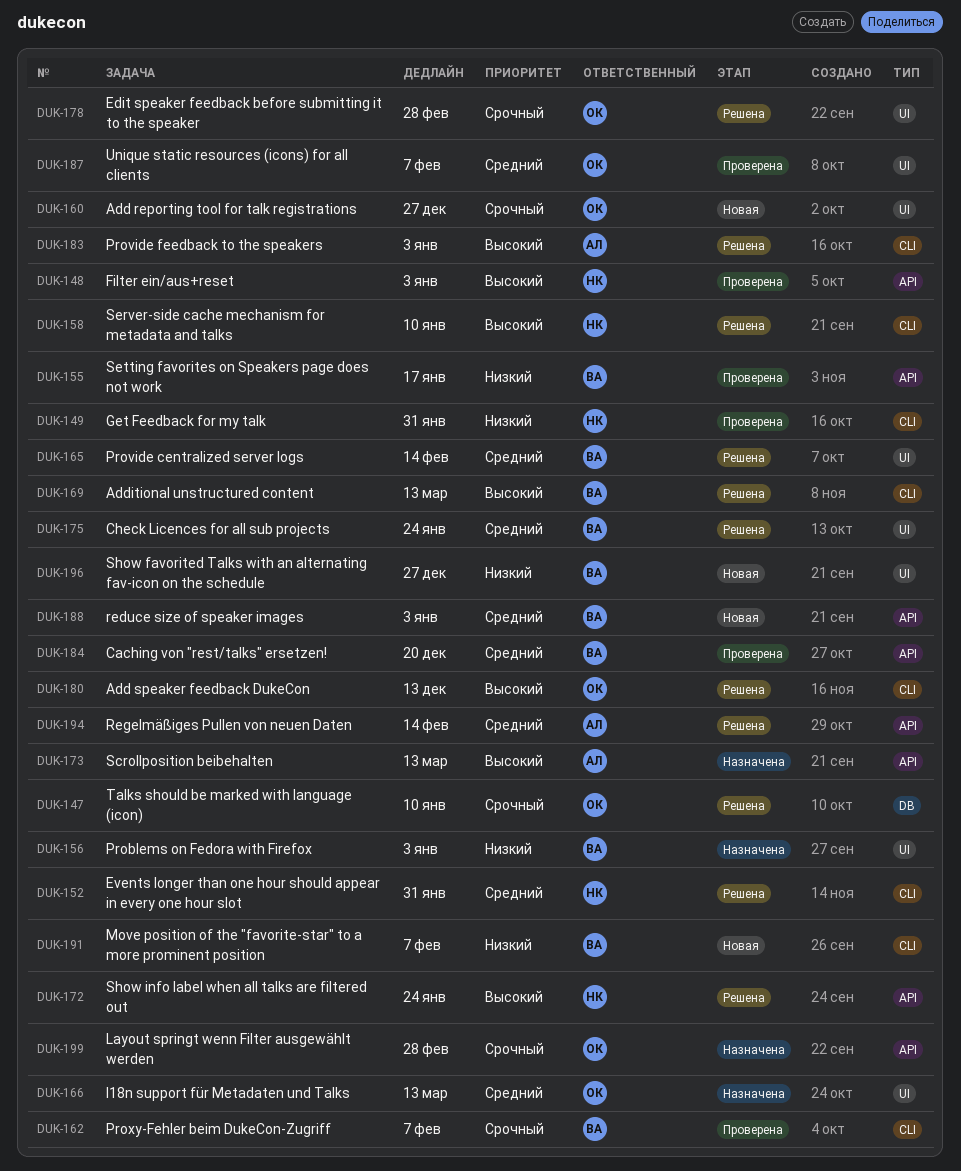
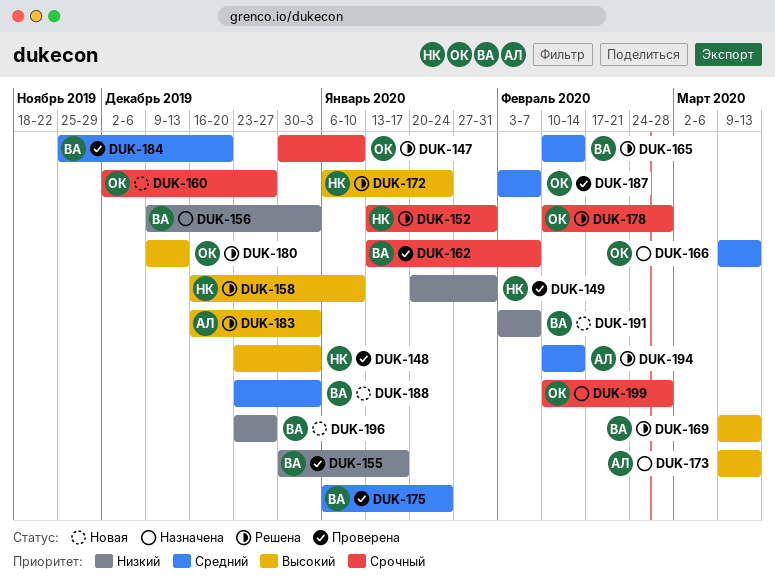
DUK-152, priority: Средний -> Срочный
DUK-175, status: Решена -> Проверена

